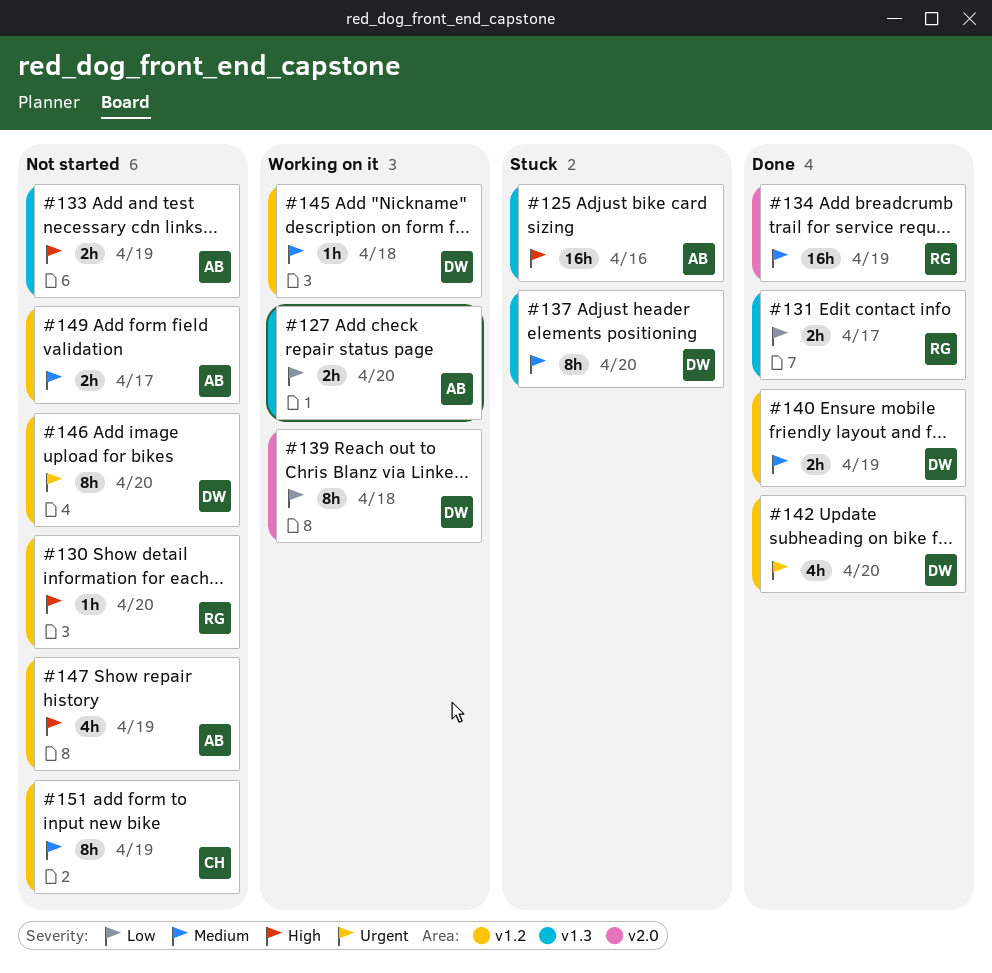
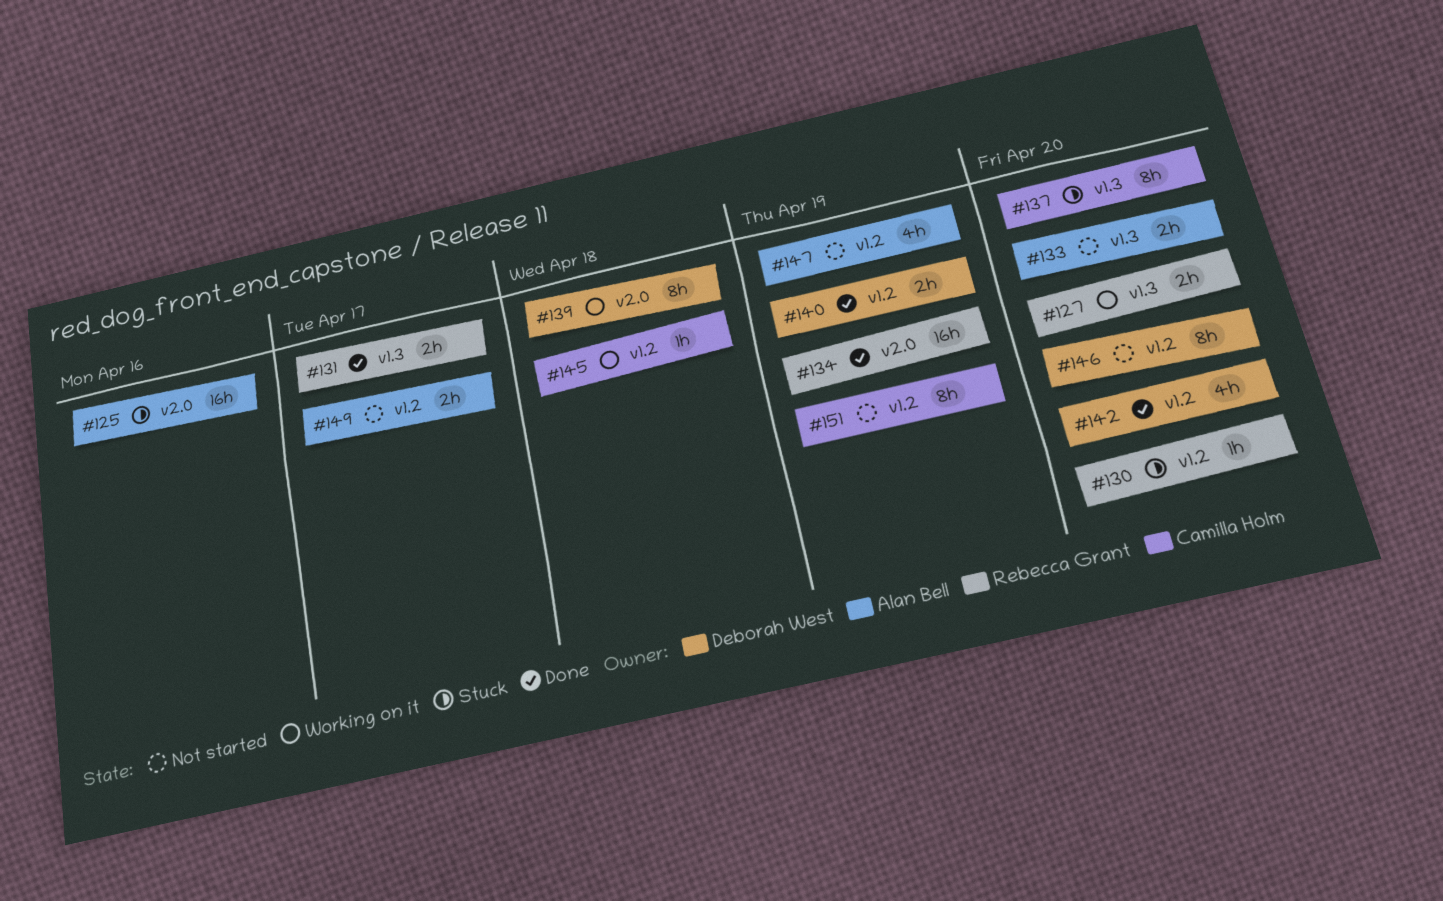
#125, label: v1.3 -> v2.0
#127, owner: Alan Bell -> Rebecca Grant
#130, status: Not started -> Stuck
#133, due: Apr 19 -> Apr 20
#137, owner: Deborah West -> Camilla Holm
#145, owner: Deborah West -> Camilla Holm

